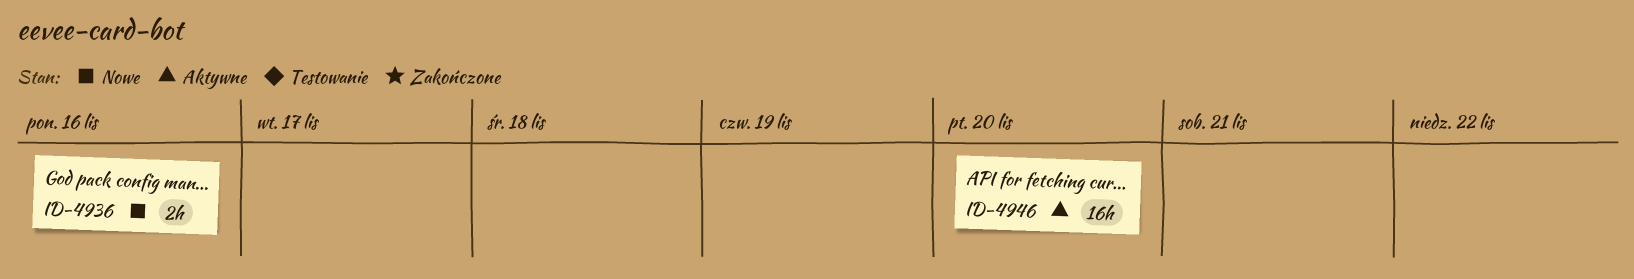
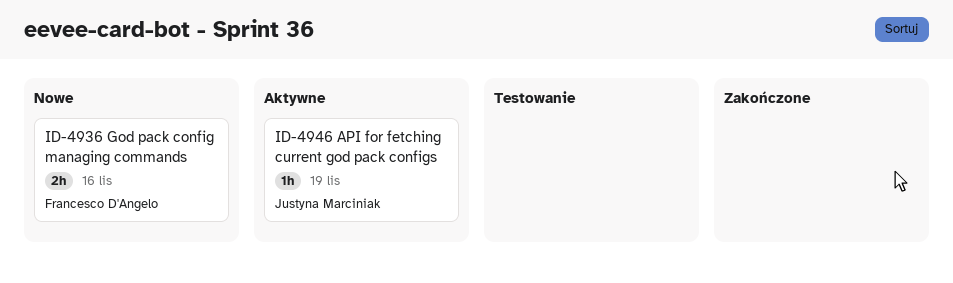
ID-4946, estimate: 16h -> 1h
ID-4946, due: Nov 20 -> Nov 19

